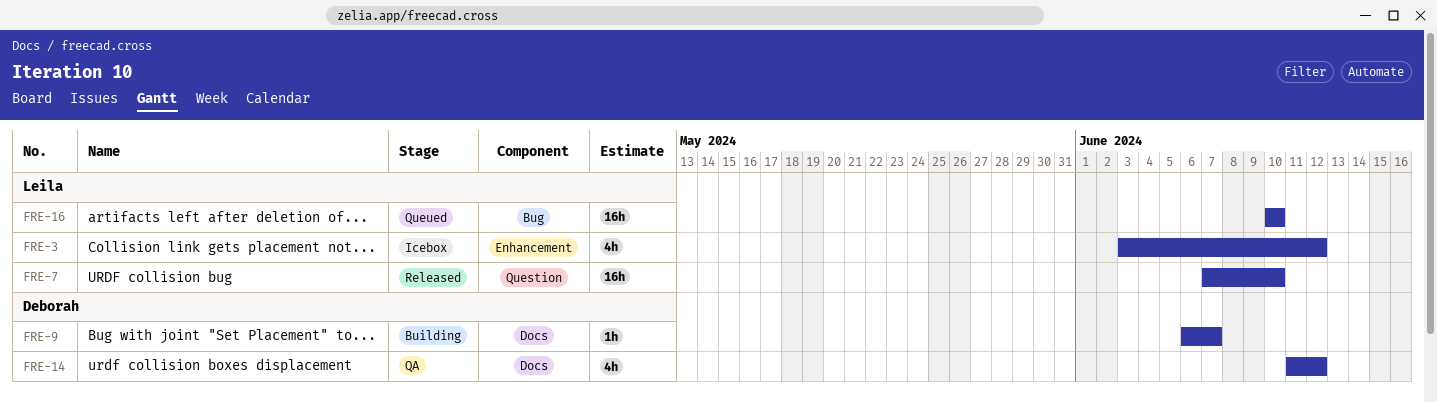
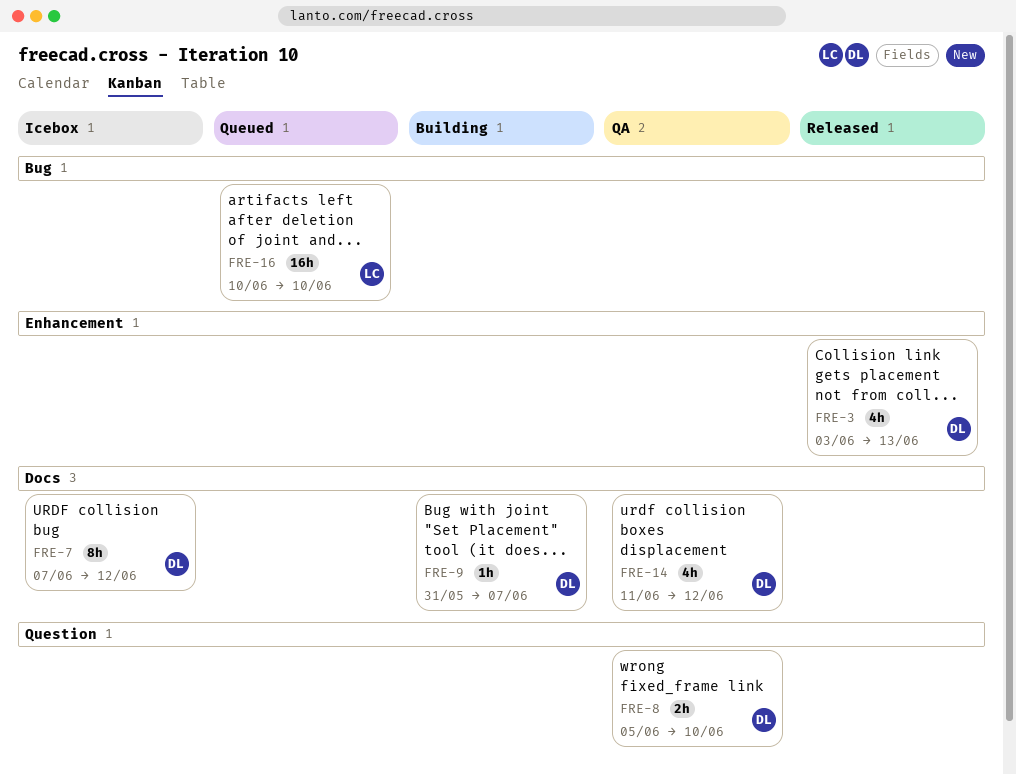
FRE-3, status: Icebox -> Released
FRE-3, owner: Leila -> Deborah
FRE-3, due: Jun 12 -> Jun 13
FRE-7, status: Released -> Icebox
FRE-7, owner: Leila -> Deborah
FRE-7, label: Question -> Docs
FRE-7, estimate: 16h -> 8h
FRE-7, due: Jun 10 -> Jun 12
FRE-8: none -> present
FRE-9, start: Jun 6 -> May 31

